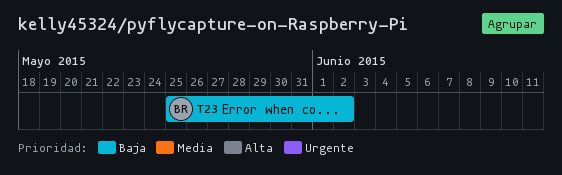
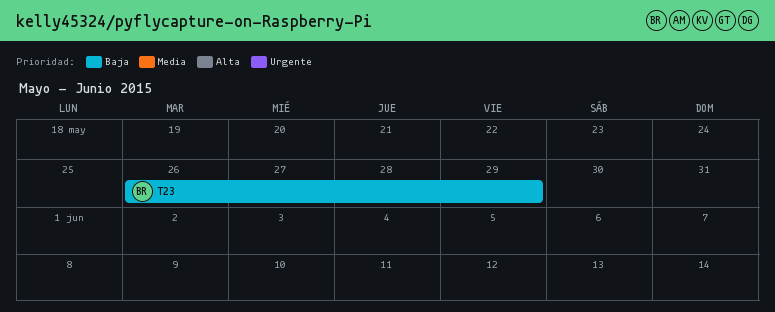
T23, start: May 25 -> May 26
T23, due: Jun 2 -> May 29

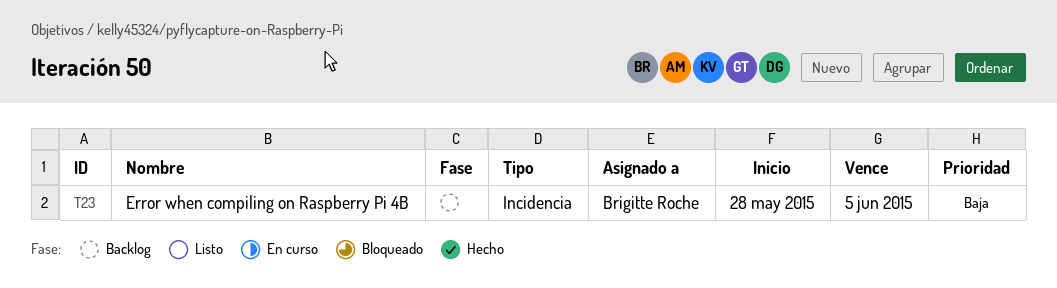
T23, start: May 26 -> May 28
T23, due: May 29 -> Jun 5

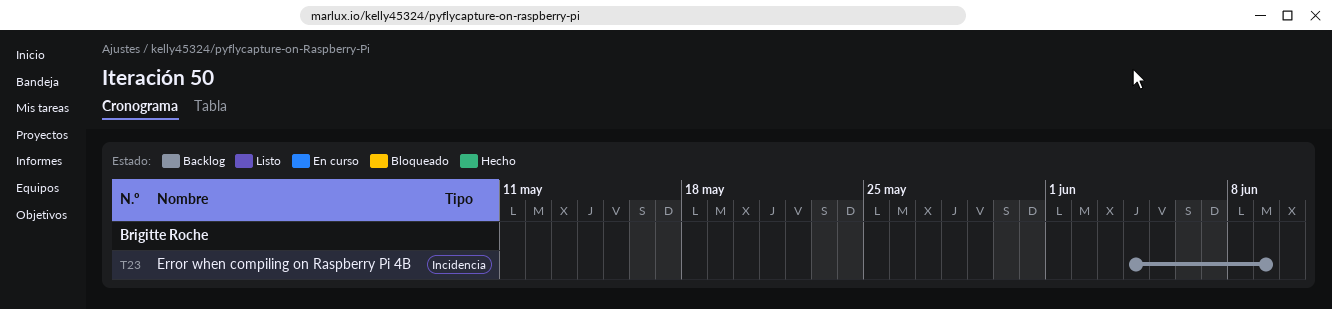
T23, start: May 28 -> Jun 4
T23, due: Jun 5 -> Jun 9

